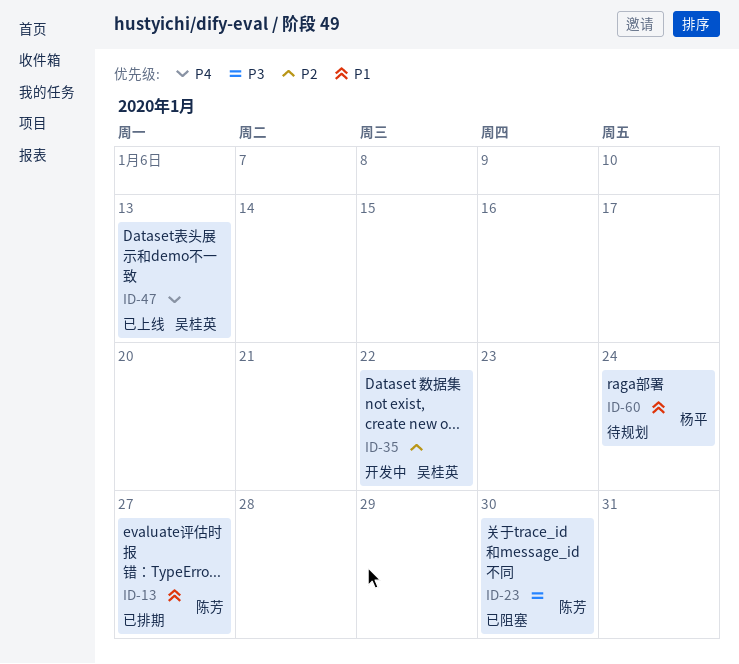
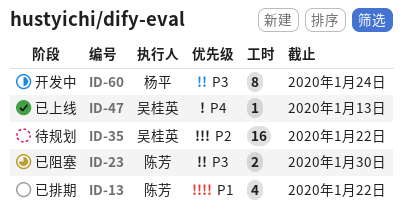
ID-13, due: Jan 27 -> Jan 22
ID-35, status: 开发中 -> 待规划
ID-60, status: 待规划 -> 开发中
ID-60, priority: P1 -> P3

